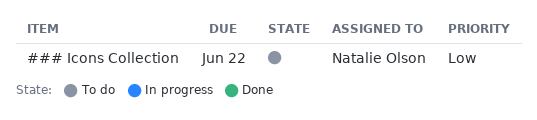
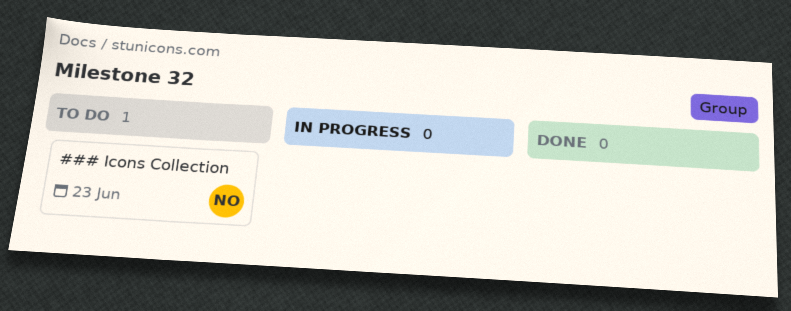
### Icons Collection, due: Jun 22 -> Jun 23

